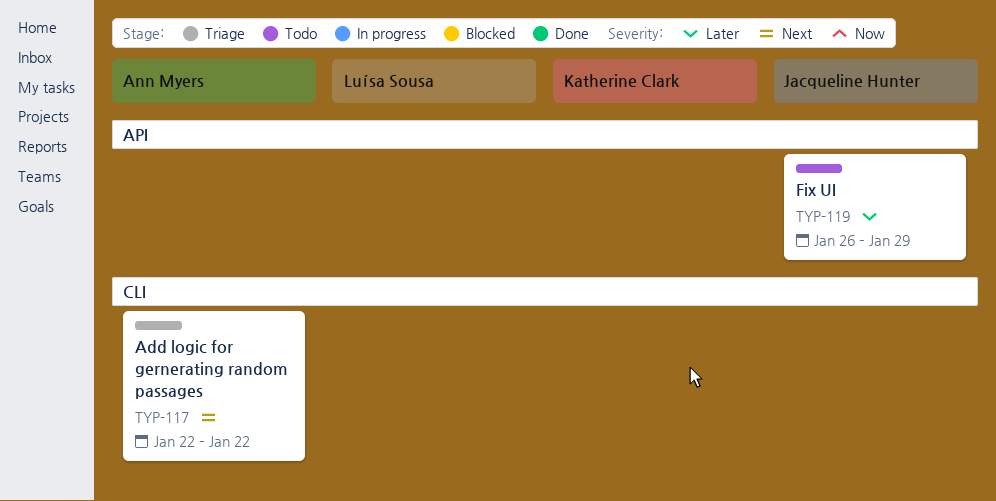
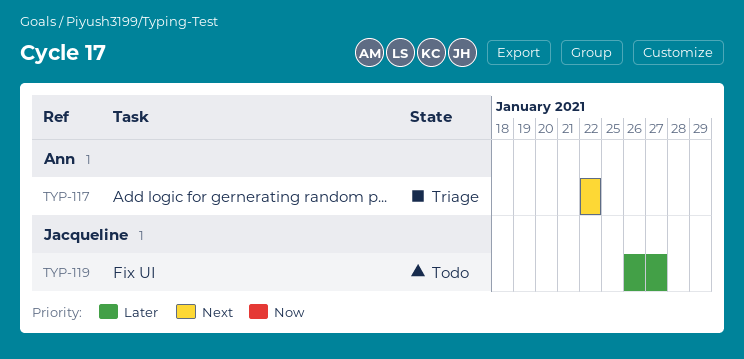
TYP-119, due: Jan 29 -> Jan 27

